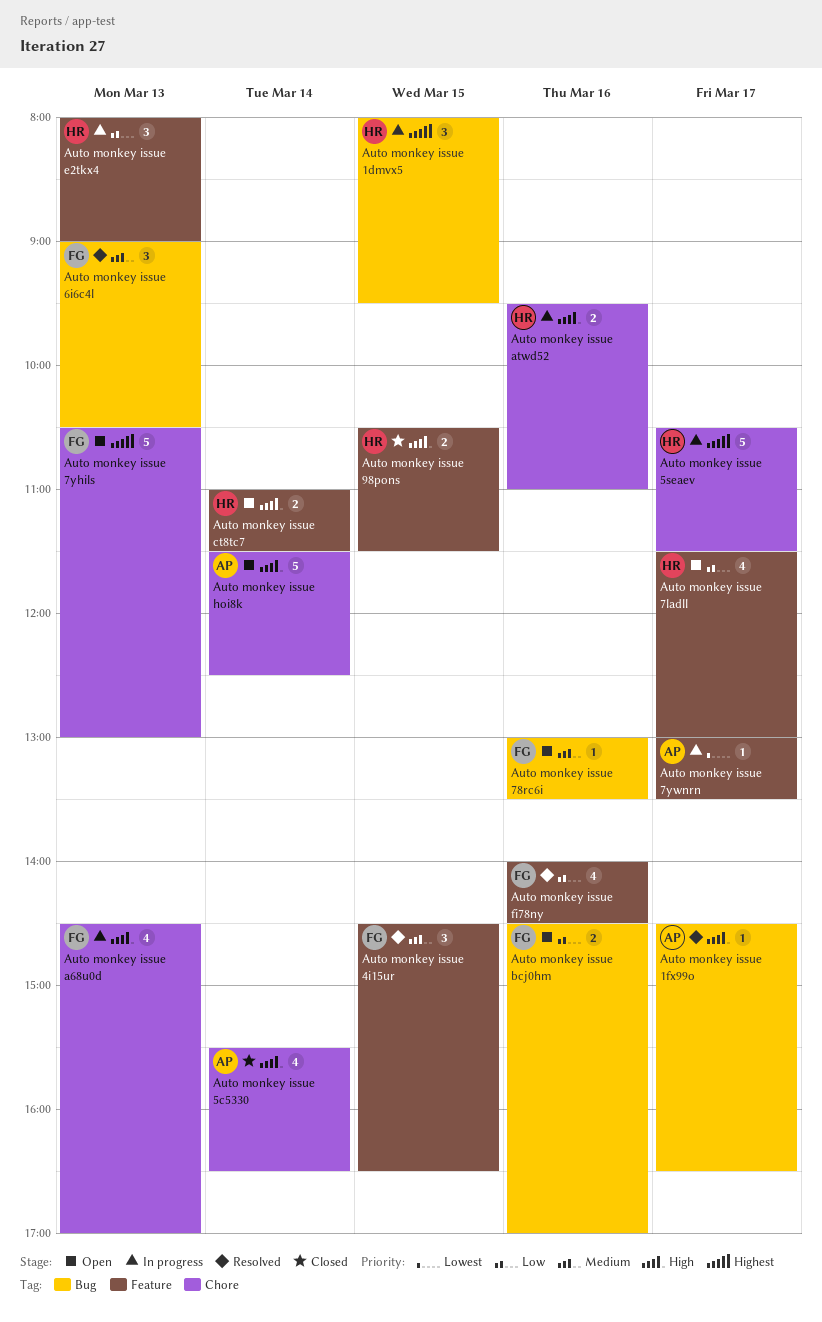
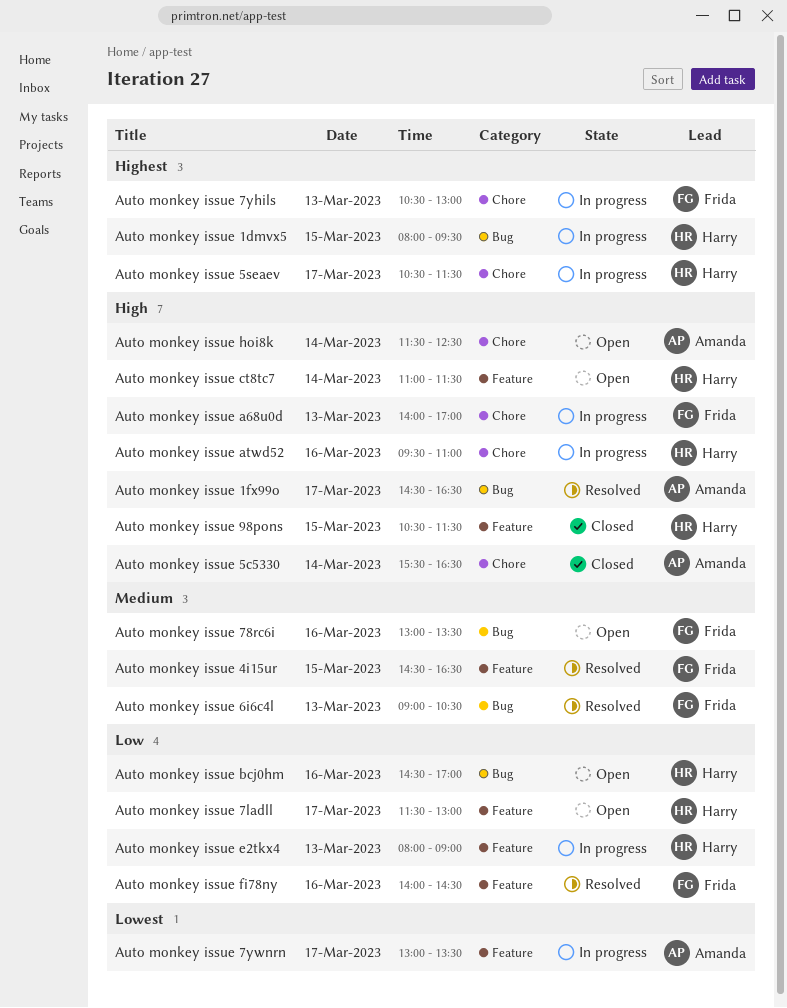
Auto monkey issue 7yhils, status: Open -> In progress
Auto monkey issue a68u0d, begins: 14:30 -> 14:00
Auto monkey issue bcj0hm, owner: Frida -> Harry

